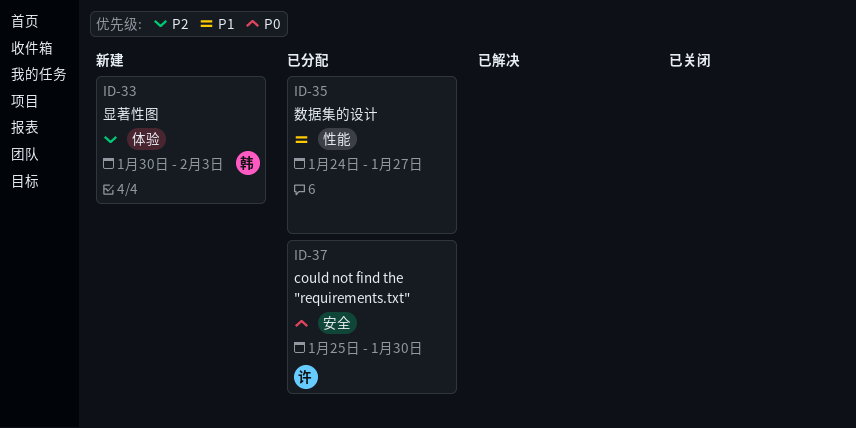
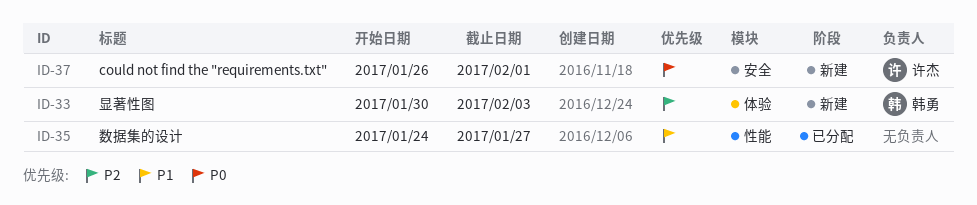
ID-37, status: 已分配 -> 新建
ID-37, start: Jan 25 -> Jan 26
ID-37, due: Jan 30 -> Feb 1

